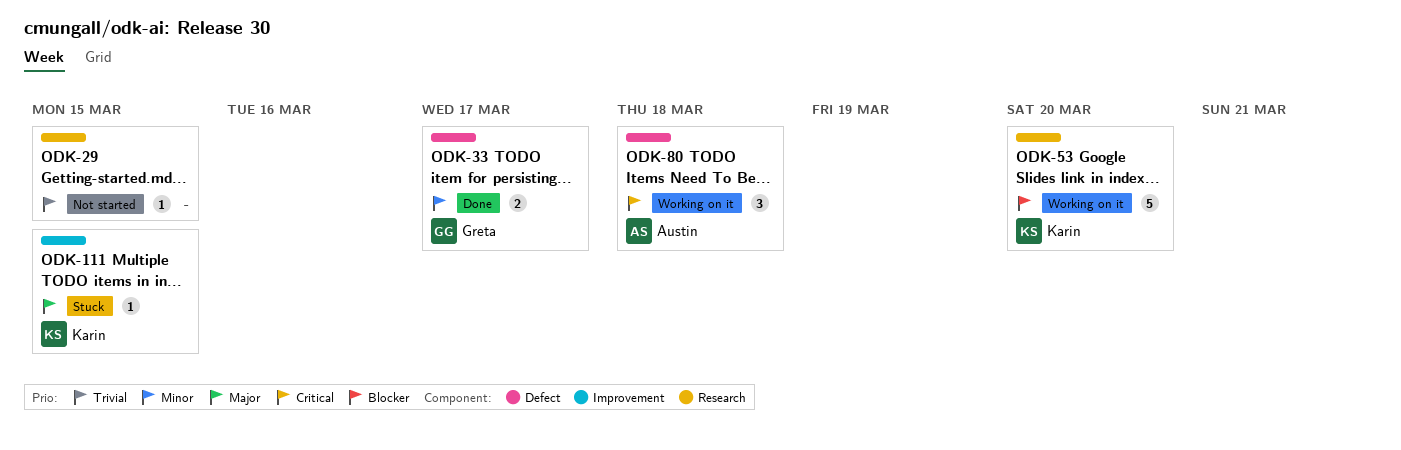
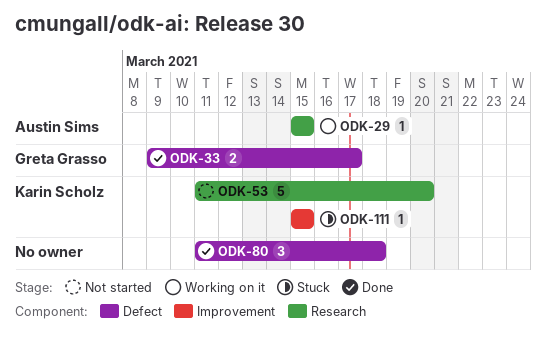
ODK-29, status: Not started -> Working on it
ODK-29, owner: none -> Austin Sims
ODK-53, status: Working on it -> Not started
ODK-80, status: Working on it -> Done
ODK-80, owner: Austin Sims -> none

